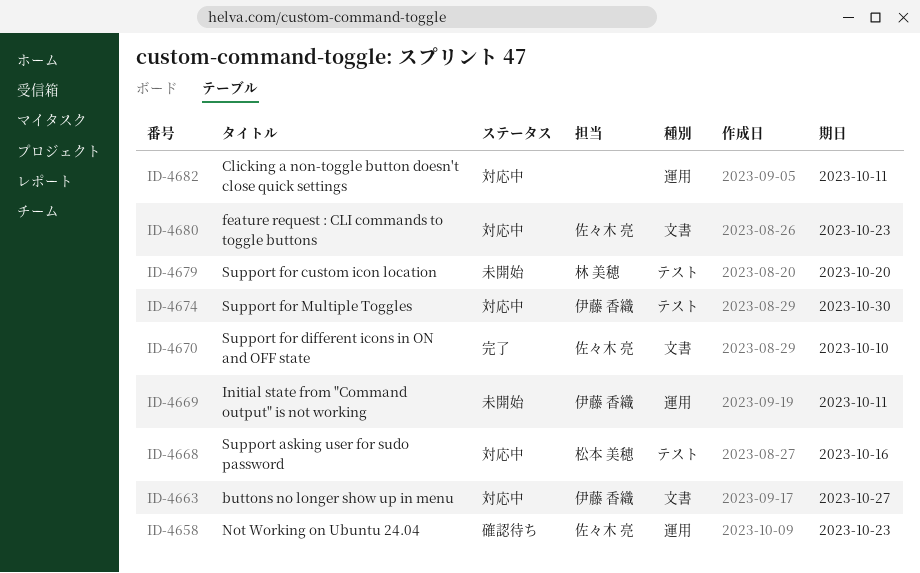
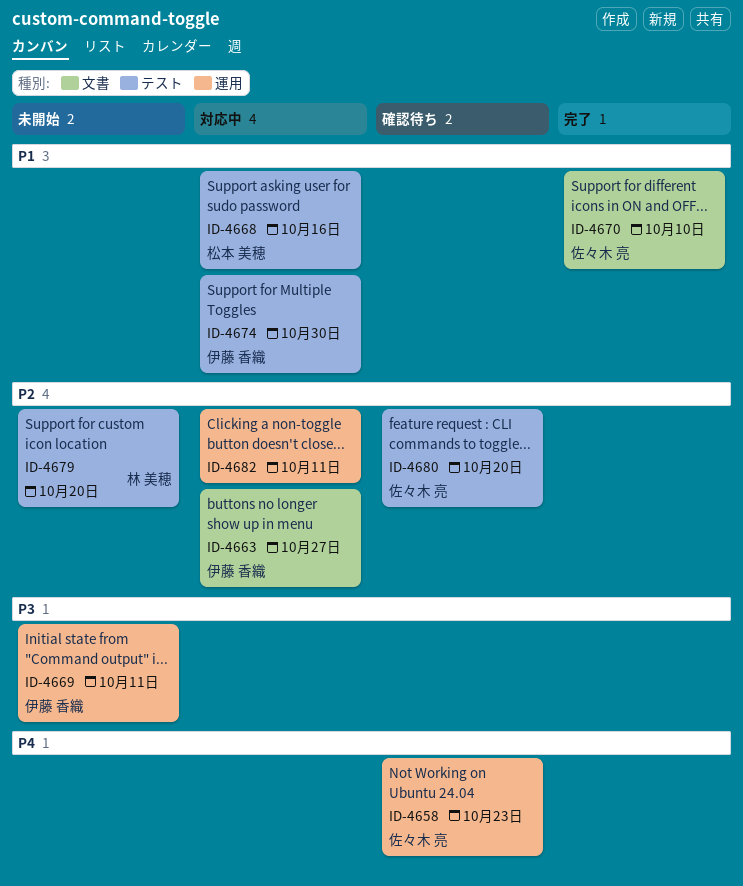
ID-4680, status: 対応中 -> 確認待ち
ID-4680, label: 文書 -> テスト
ID-4680, due: Oct 23 -> Oct 20

